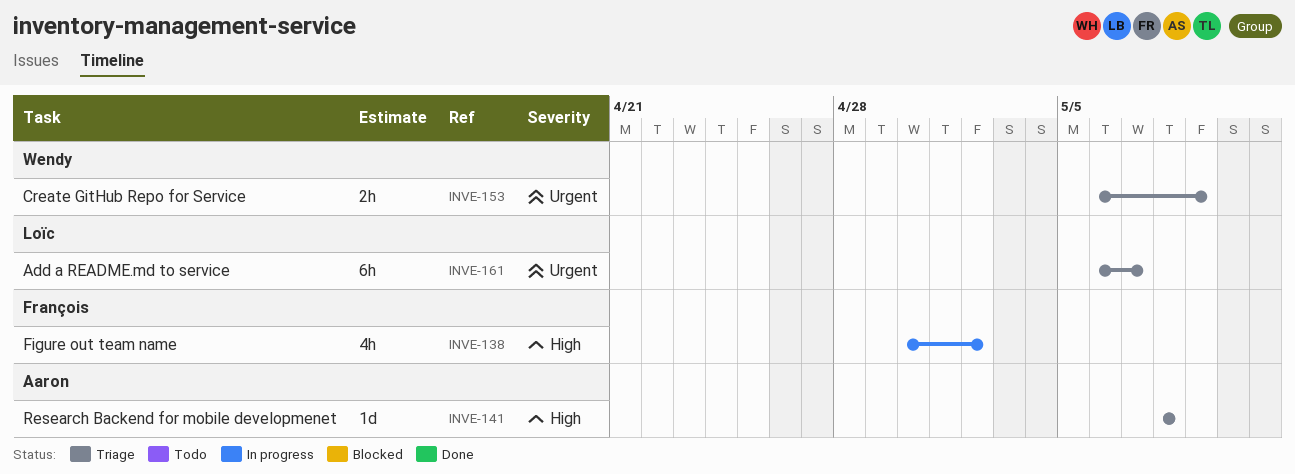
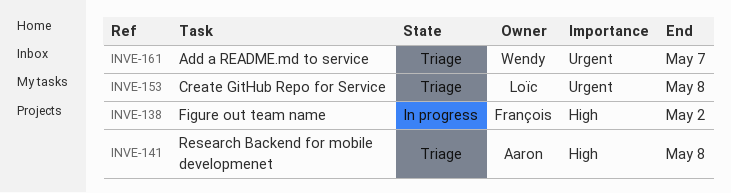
INVE-153, owner: Wendy -> Loïc
INVE-153, due: May 9 -> May 8
INVE-161, owner: Loïc -> Wendy

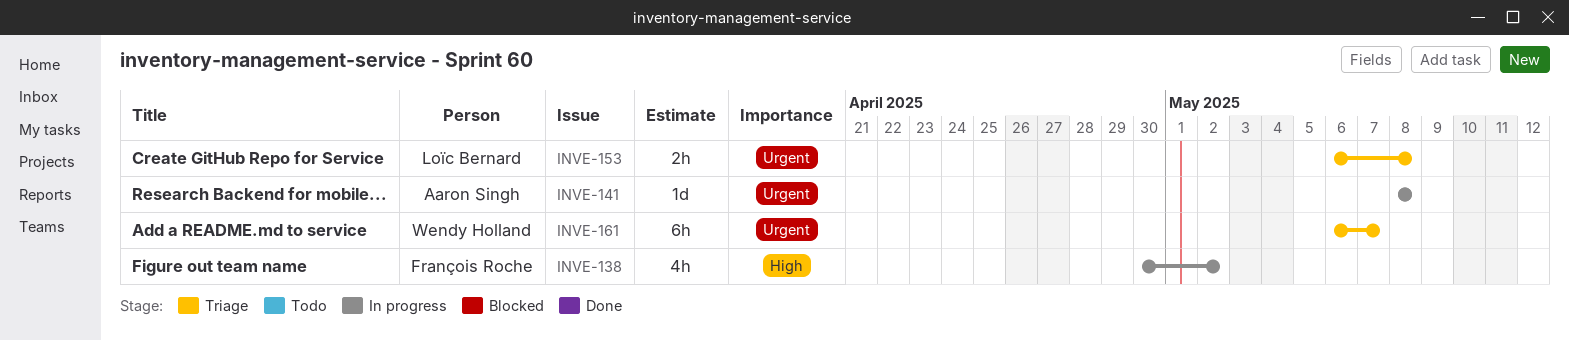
INVE-141, status: Triage -> In progress
INVE-141, priority: High -> Urgent

